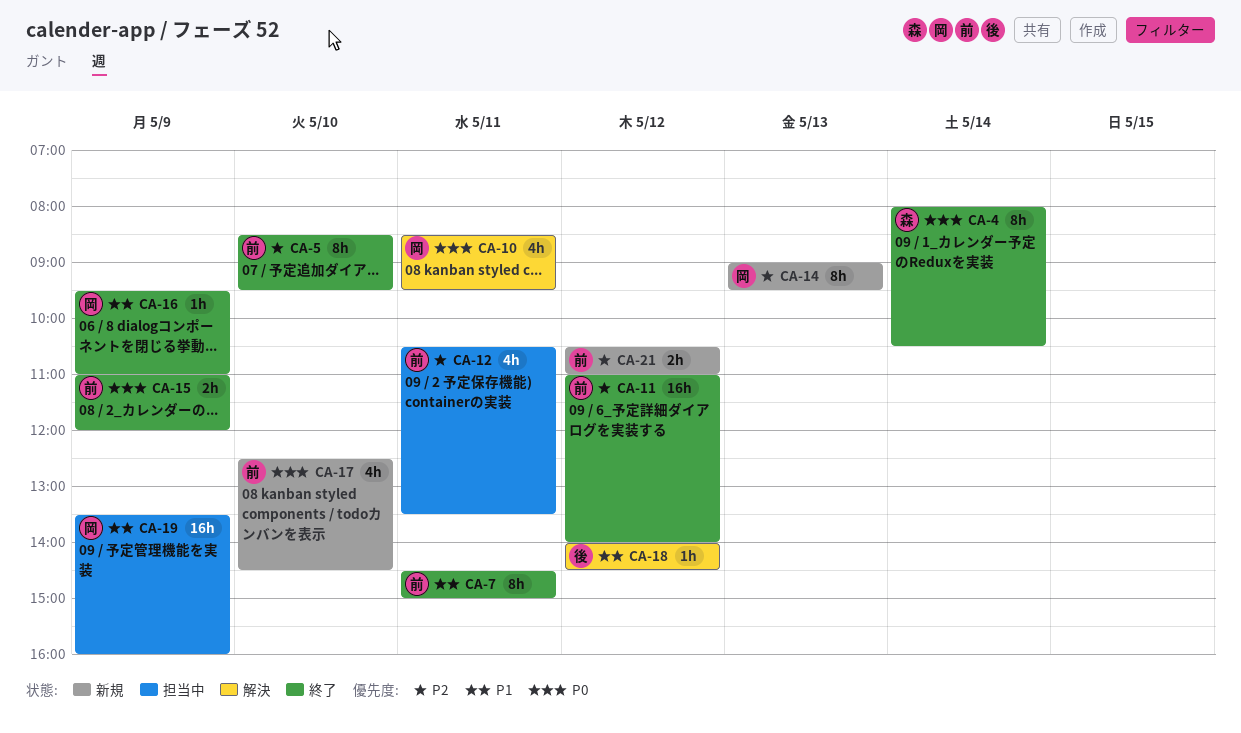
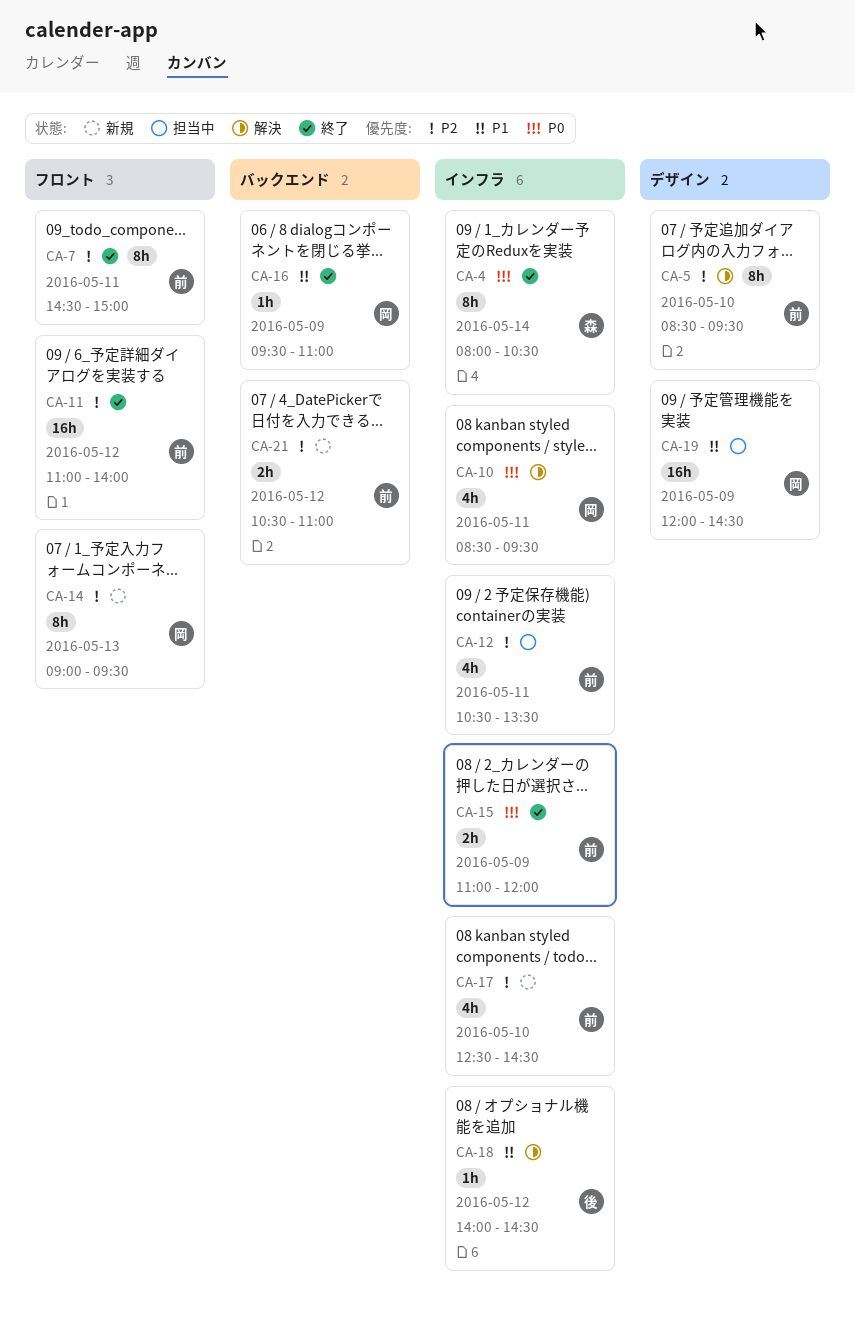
CA-5, status: 終了 -> 解決
CA-7, priority: P1 -> P2
CA-17, priority: P0 -> P2
CA-19, begins: 13:30 -> 12:00
CA-19, ends: 16:00 -> 14:30

